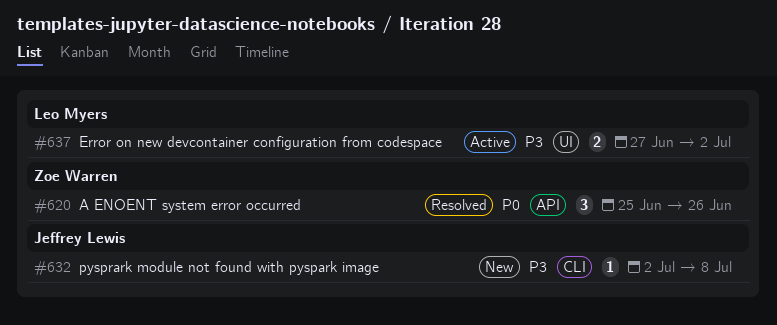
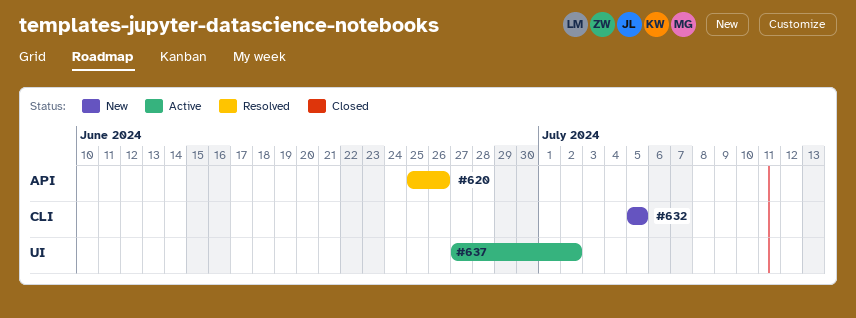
#632, start: Jul 2 -> Jul 5
#632, due: Jul 8 -> Jul 5

